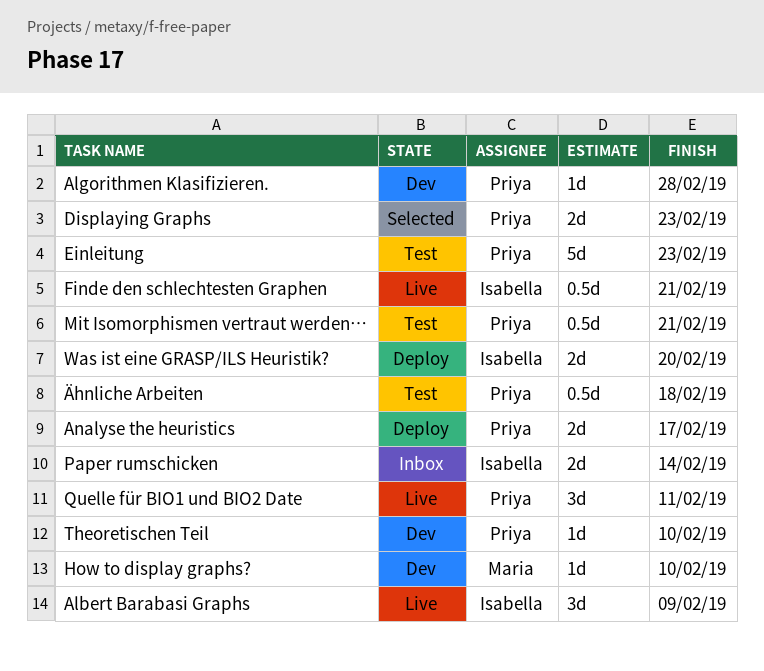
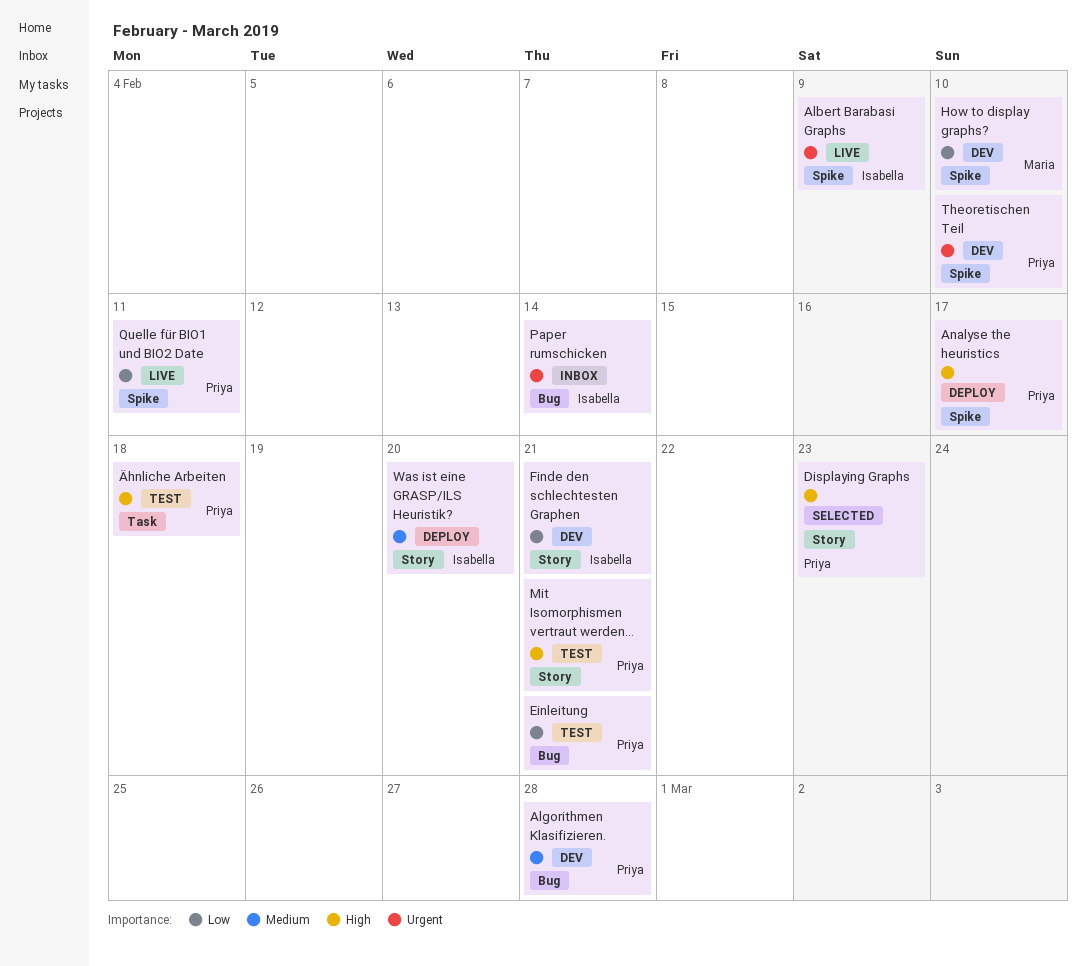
Einleitung, due: Feb 23 -> Feb 21
Finde den schlechtesten Graphen, status: Live -> Dev

